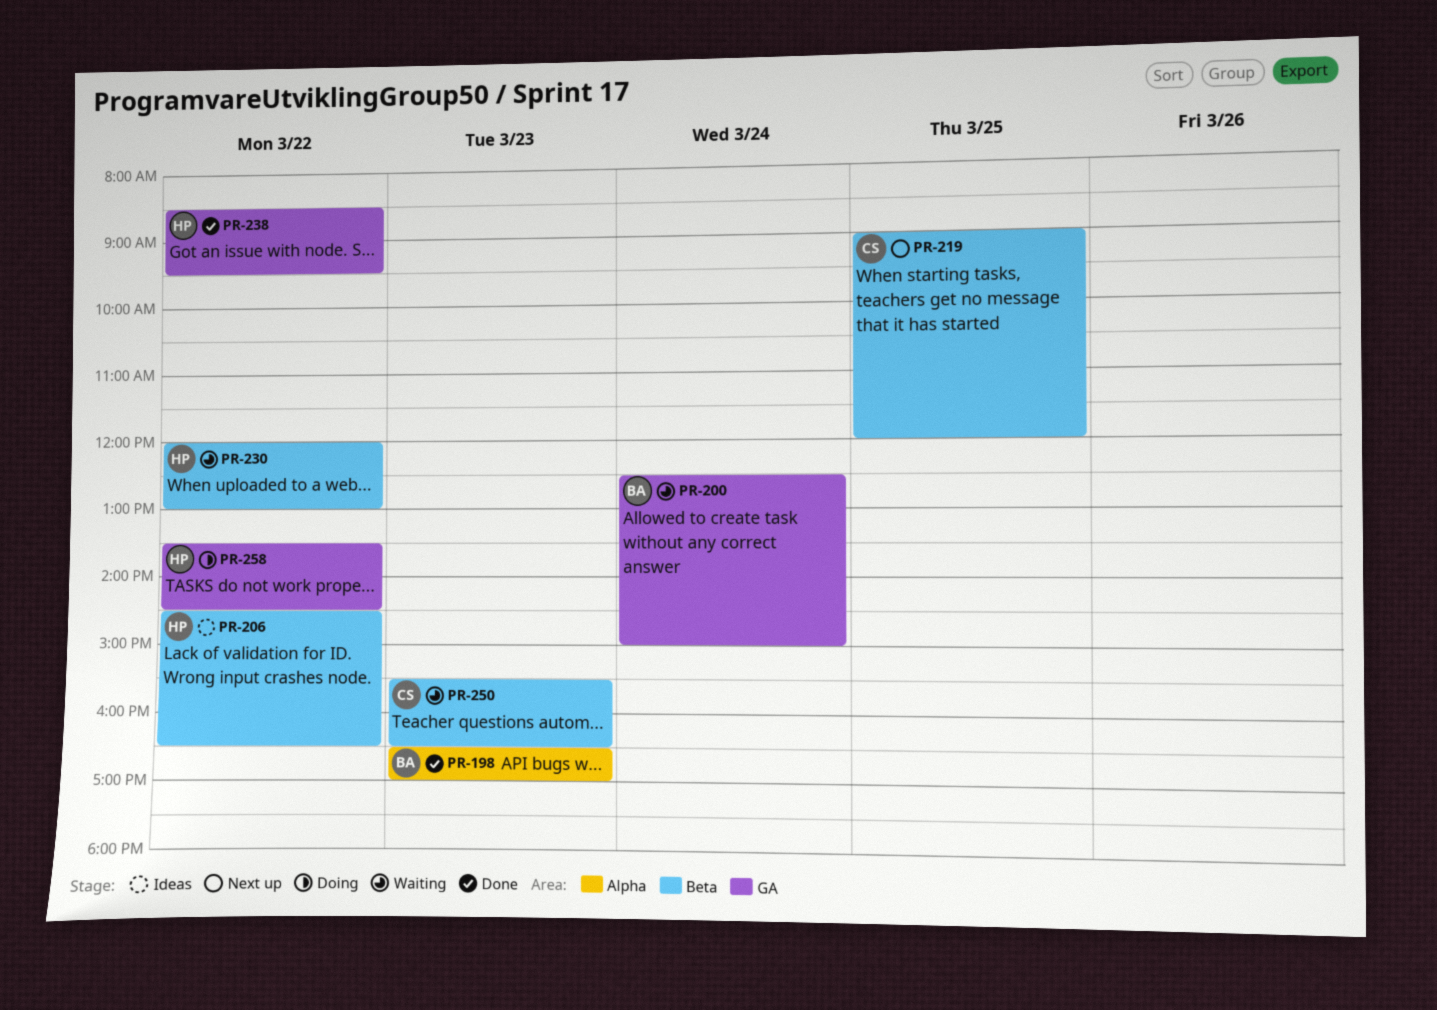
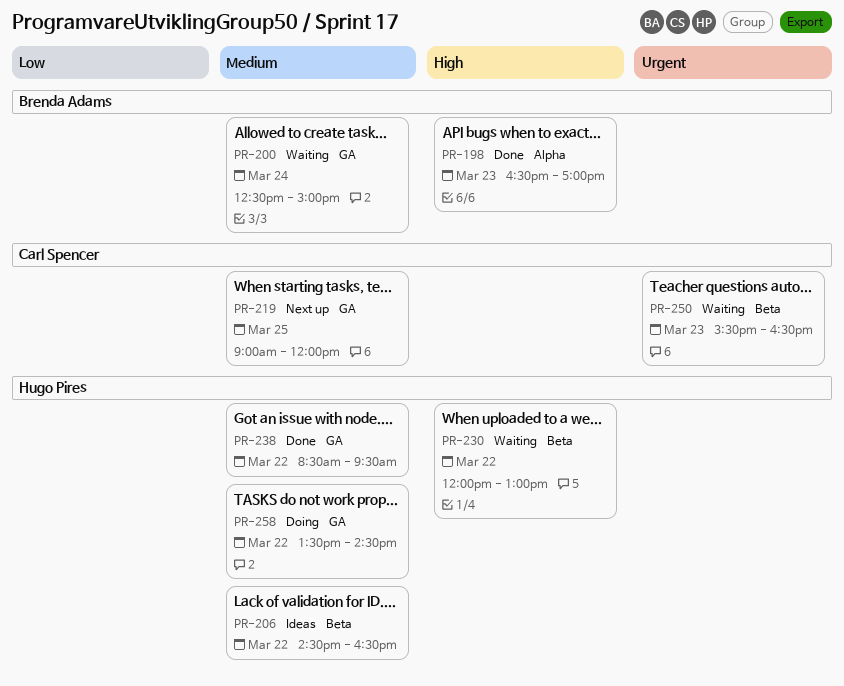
PR-219, label: Beta -> GA

